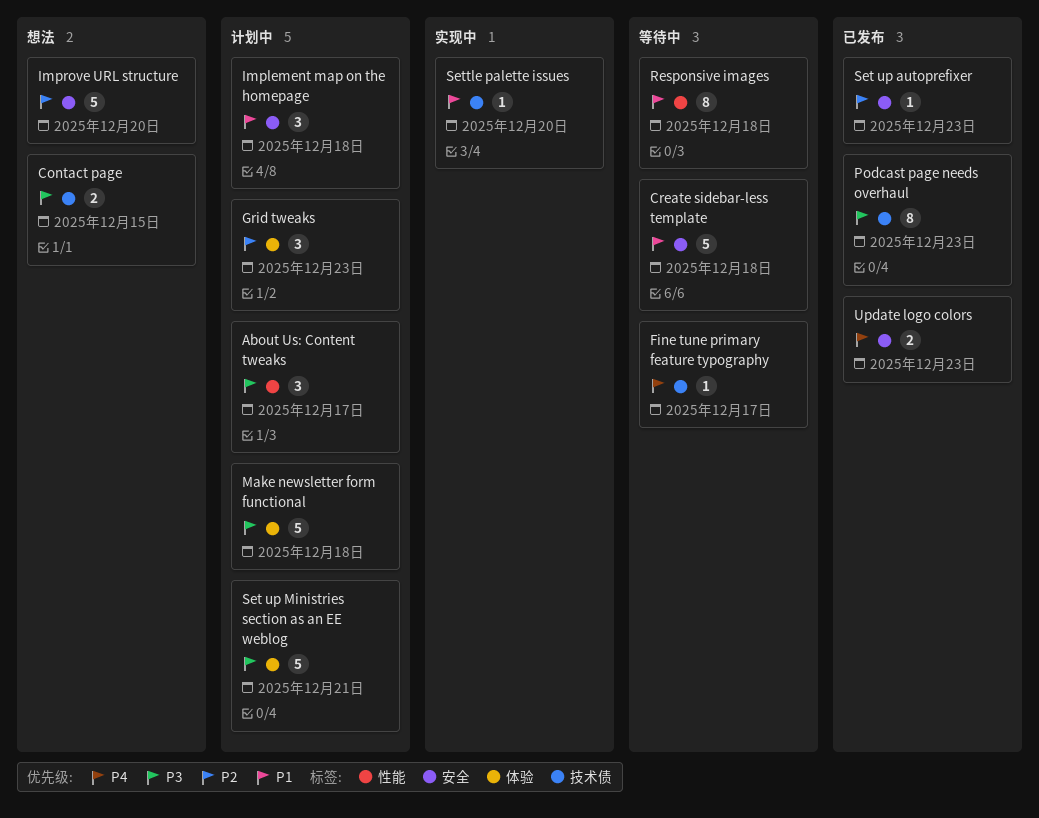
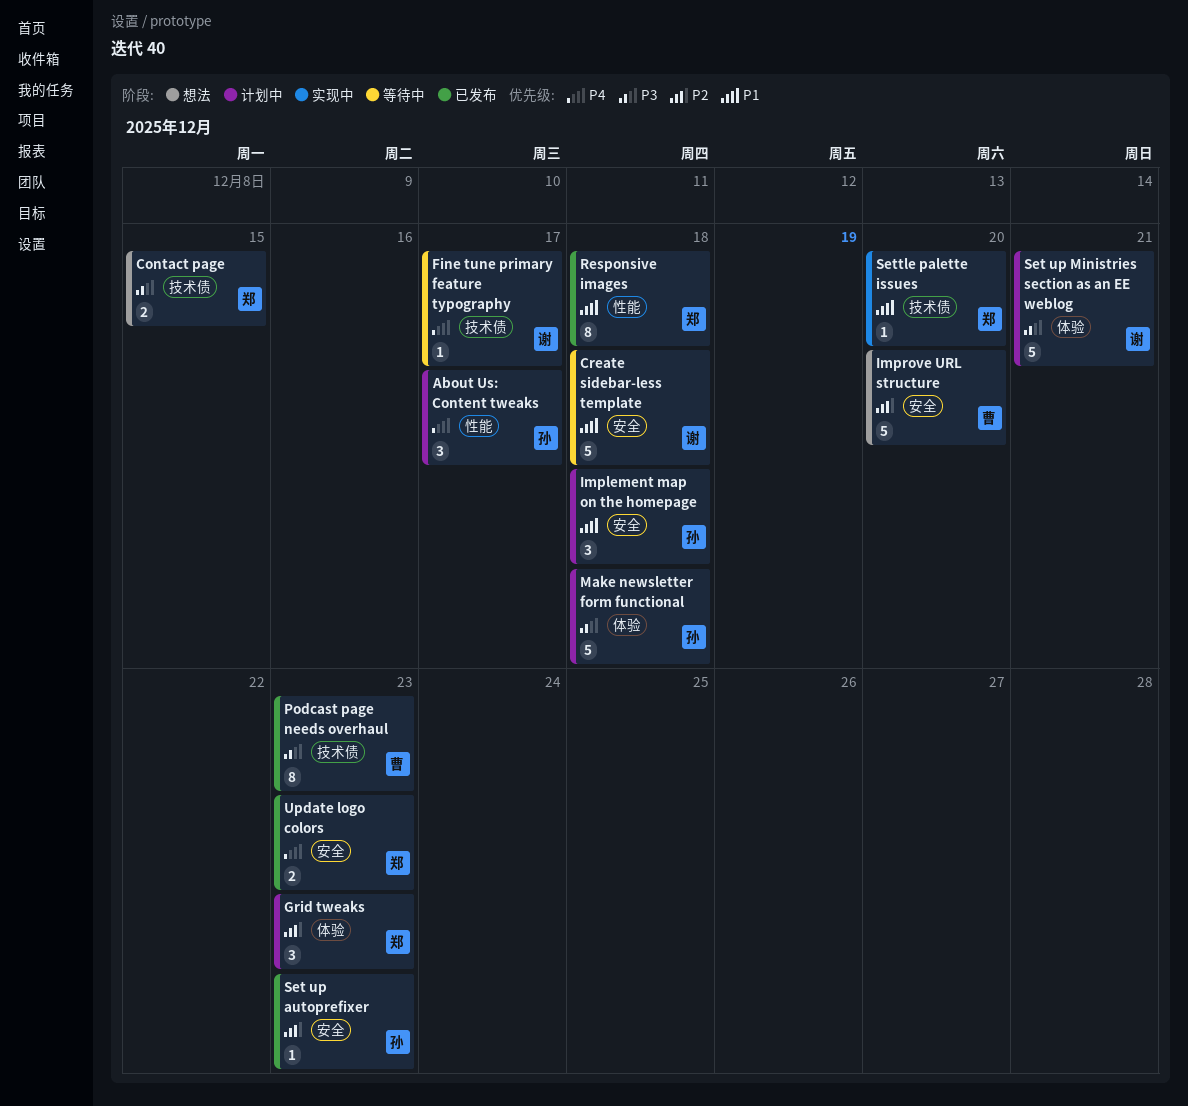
About Us: Content tweaks, priority: P3 -> P4
Responsive images, status: 等待中 -> 已发布

